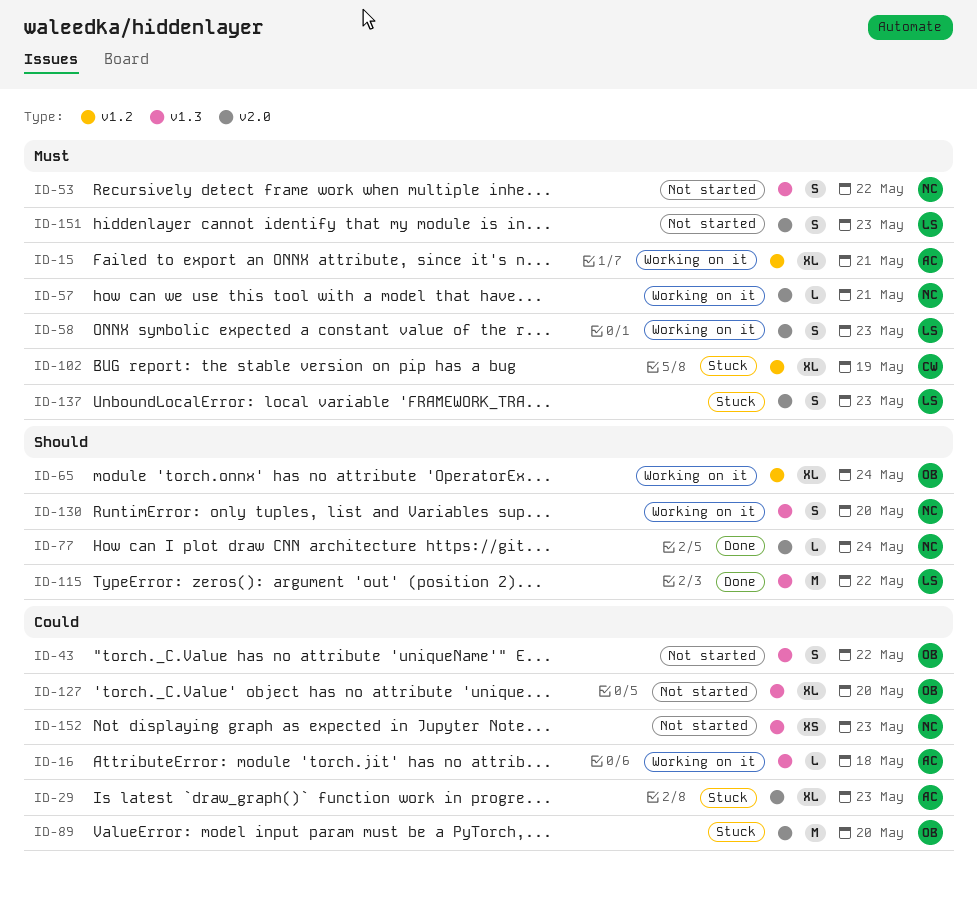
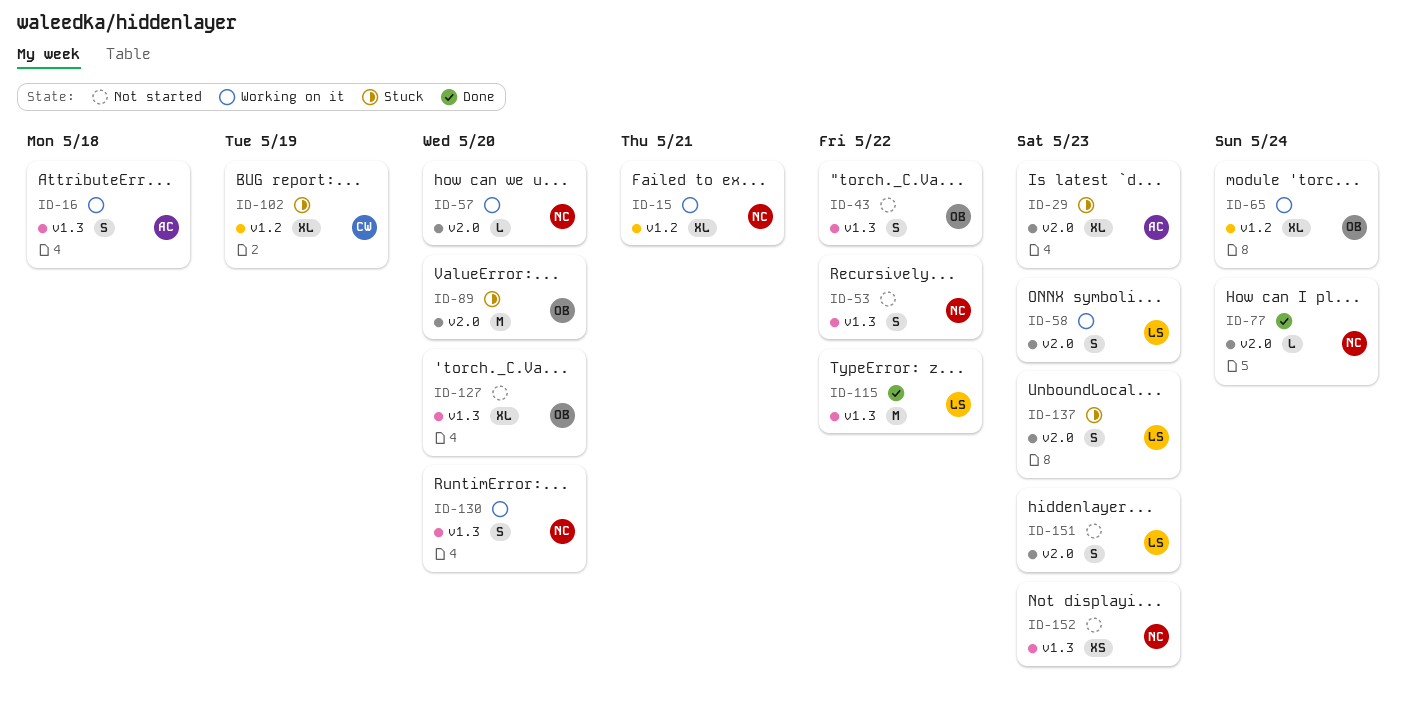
ID-15, owner: AC -> NC
ID-16, estimate: L -> S
ID-57, due: May 21 -> May 20

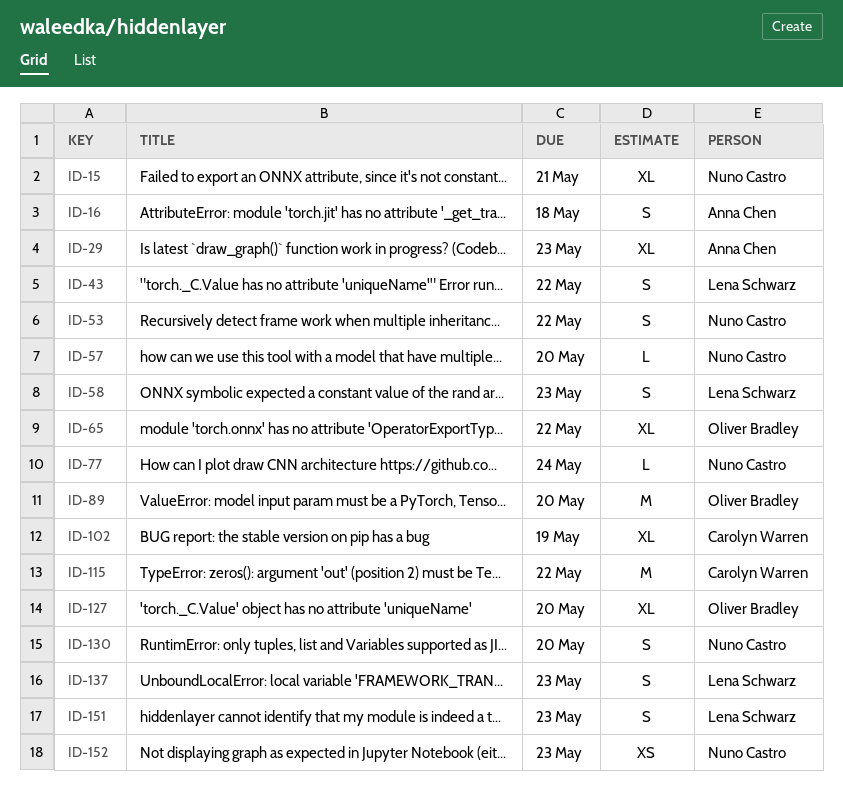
ID-43, owner: Oliver Bradley -> Lena Schwarz
ID-65, due: May 24 -> May 22
ID-115, owner: Lena Schwarz -> Carolyn Warren

